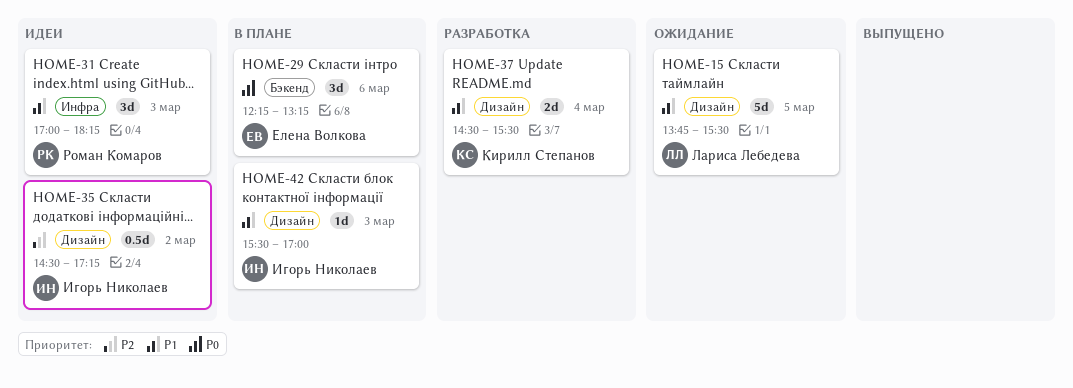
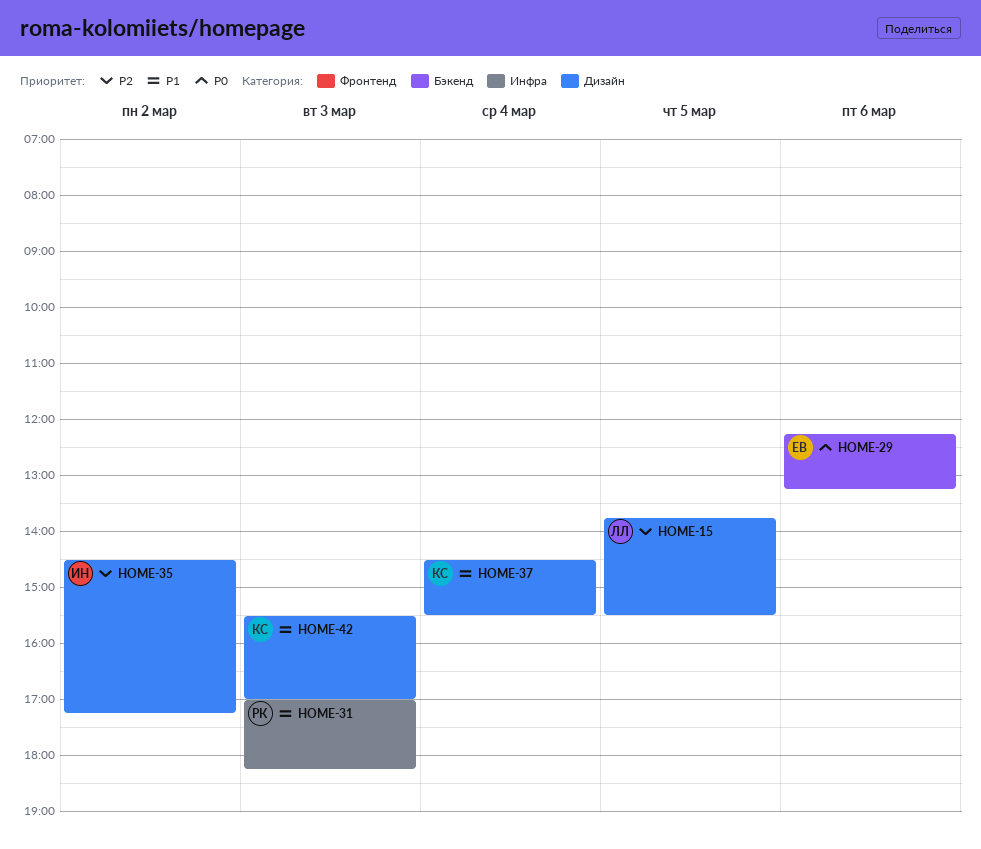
HOME-15, priority: P1 -> P2
HOME-42, owner: Игорь Николаев -> Кирилл Степанов

